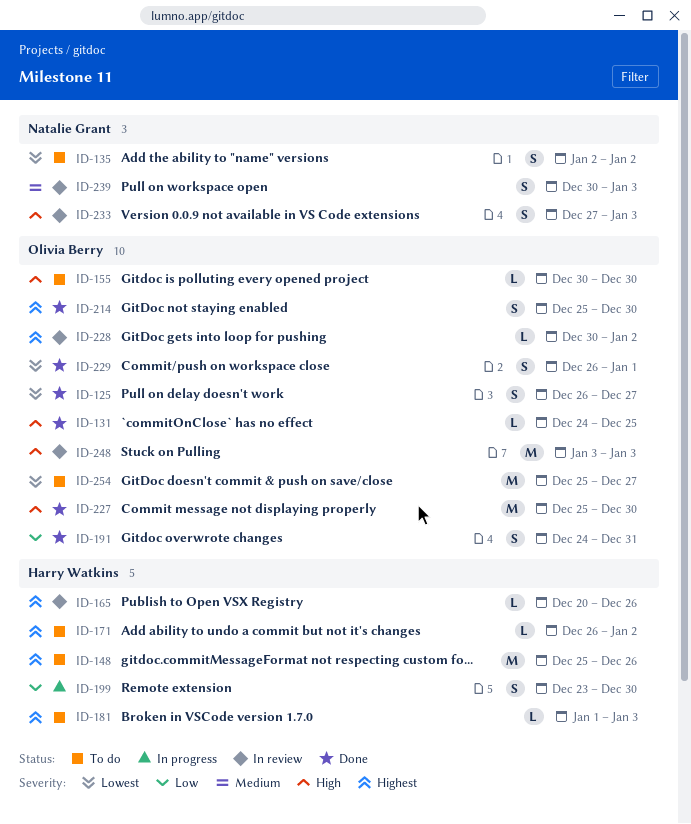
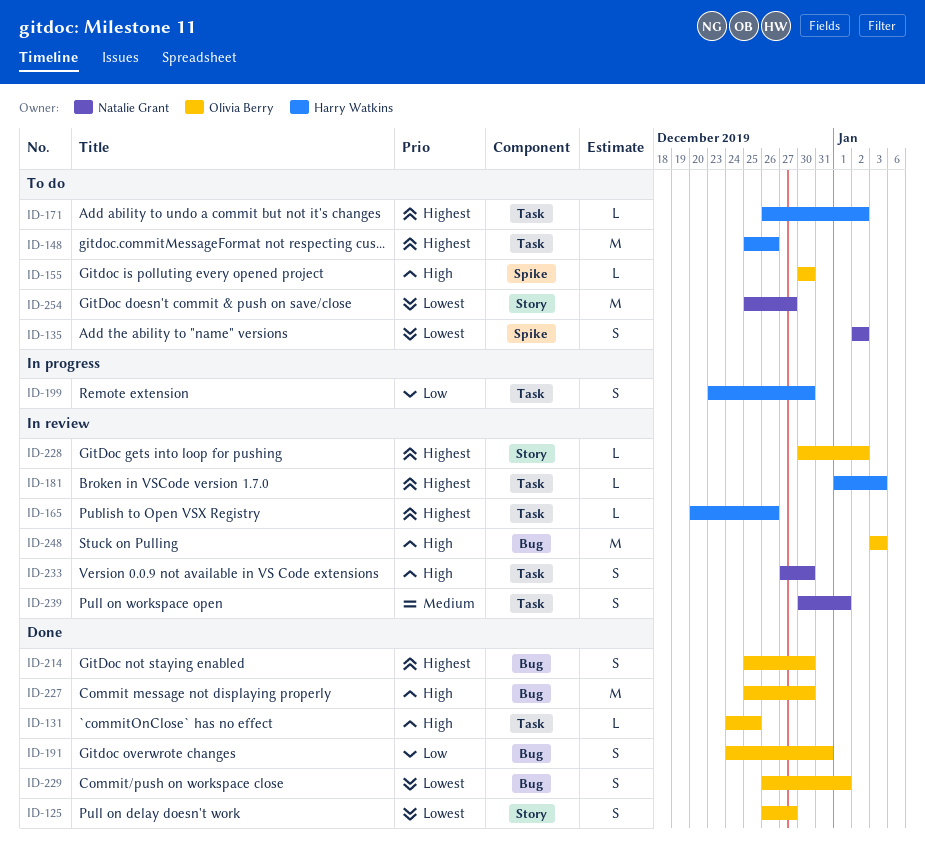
ID-181, status: To do -> In review
ID-233, due: Jan 3 -> Dec 30
ID-239, due: Jan 3 -> Jan 1
ID-254, owner: Olivia Berry -> Natalie Grant

